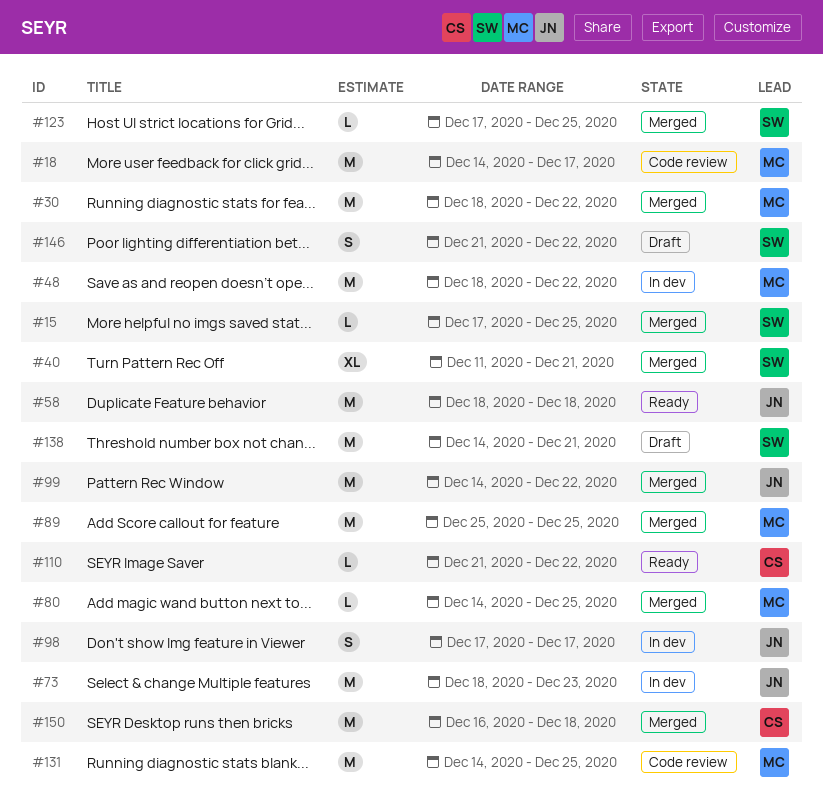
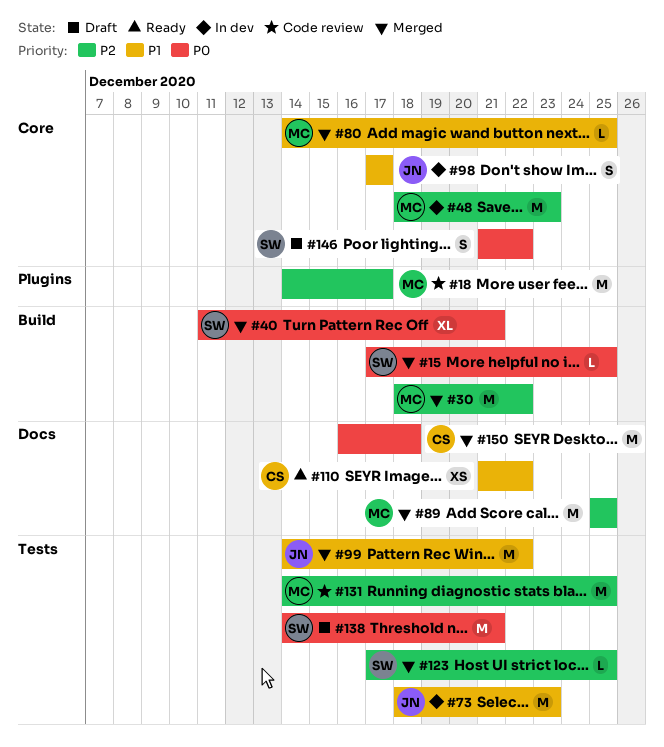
#48, due: Dec 22 -> Dec 23
#58: present -> none
#110, estimate: L -> XS

